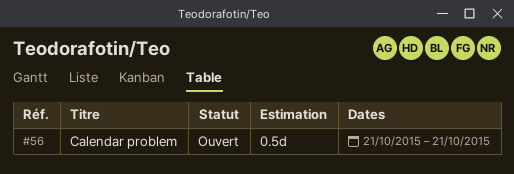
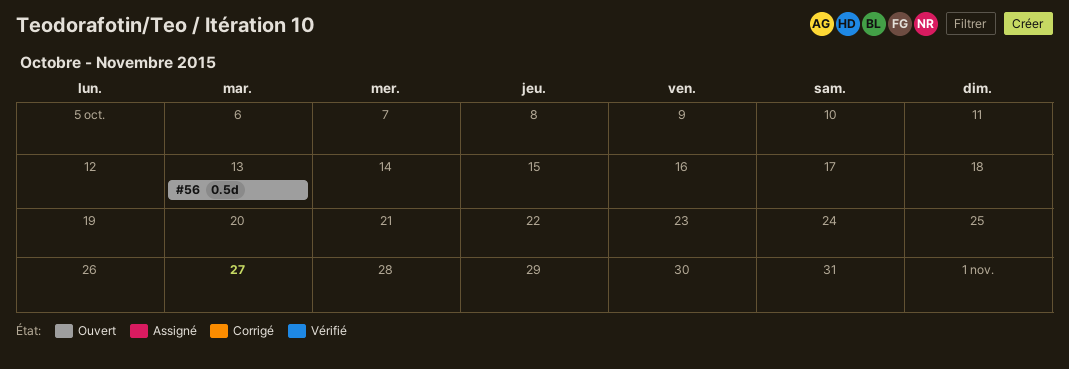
#56, start: Oct 21 -> Oct 13
#56, due: Oct 21 -> Oct 13

